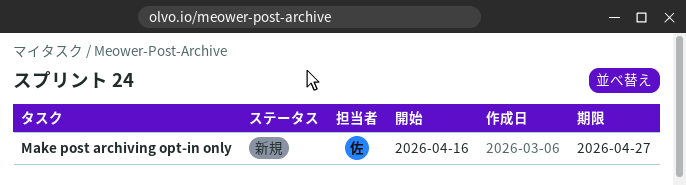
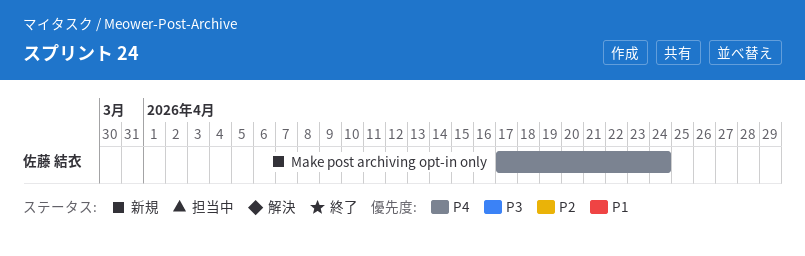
Make post archiving opt-in only, start: Apr 16 -> Apr 17
Make post archiving opt-in only, due: Apr 27 -> Apr 24

